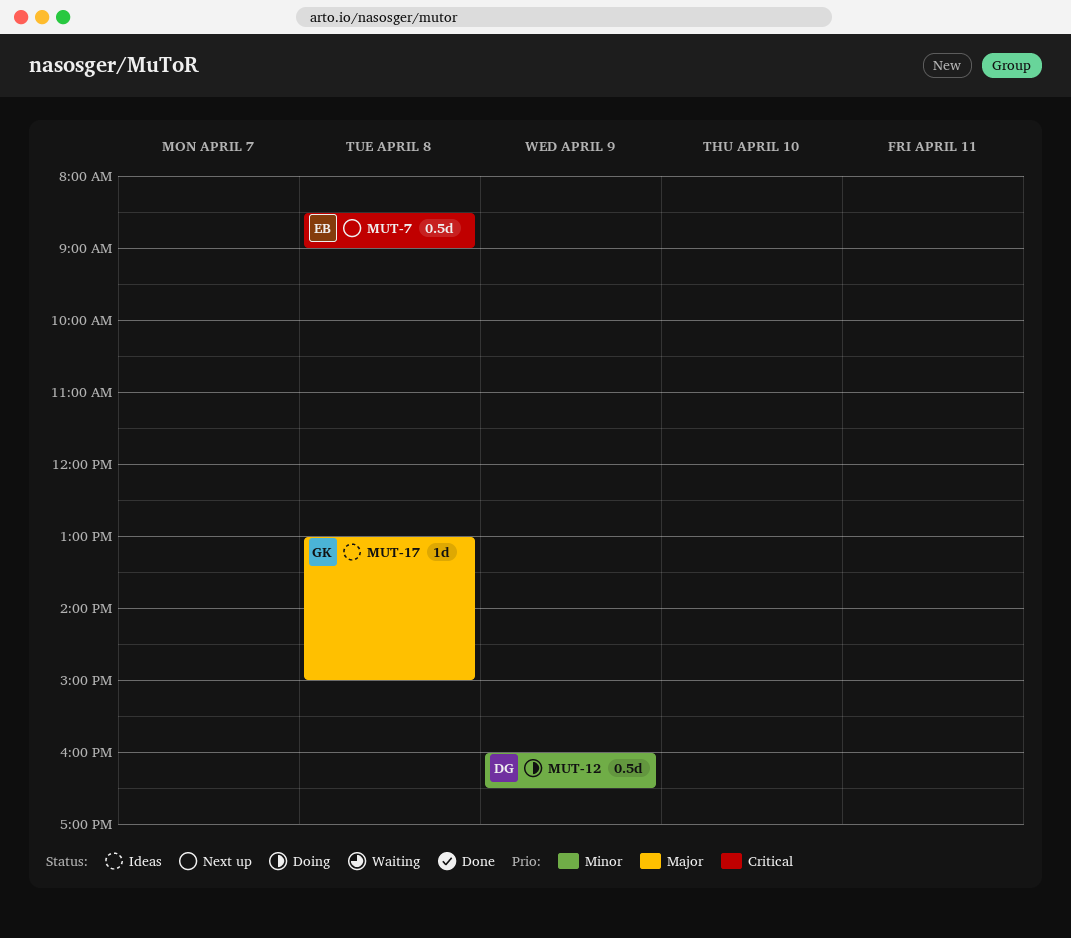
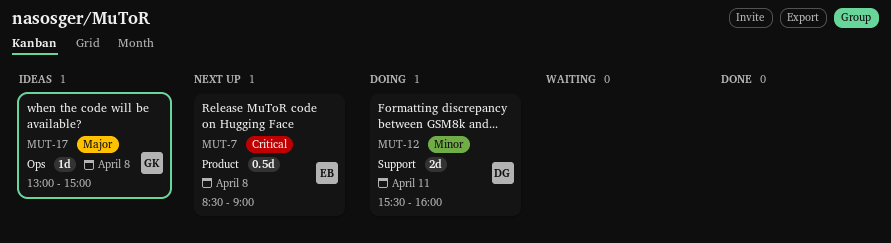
MUT-12, estimate: 0.5d -> 2d
MUT-12, day: Apr 9 -> Apr 11
MUT-12, begins: 16:00 -> 15:30
MUT-12, ends: 16:30 -> 16:00

